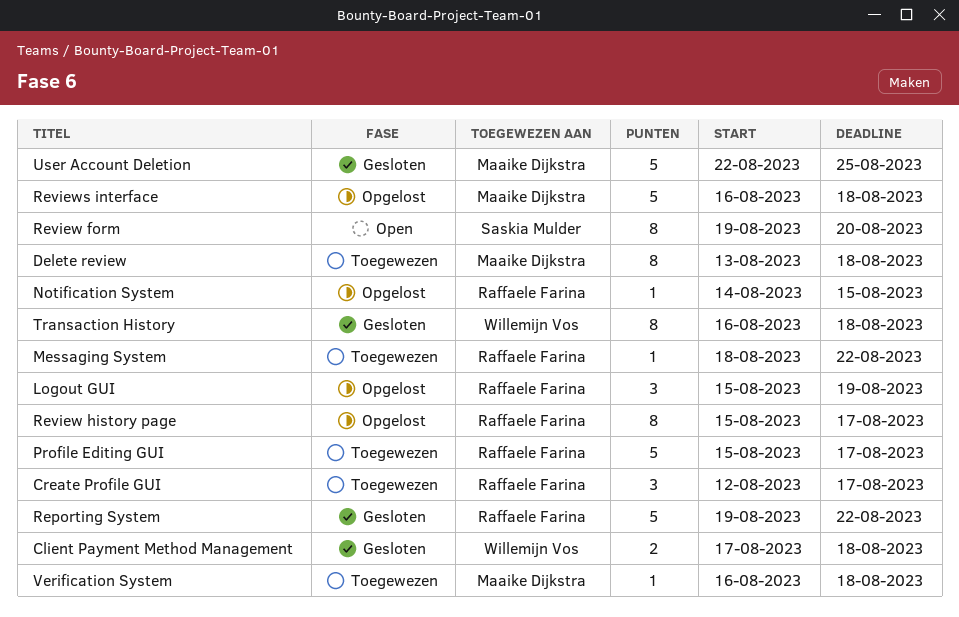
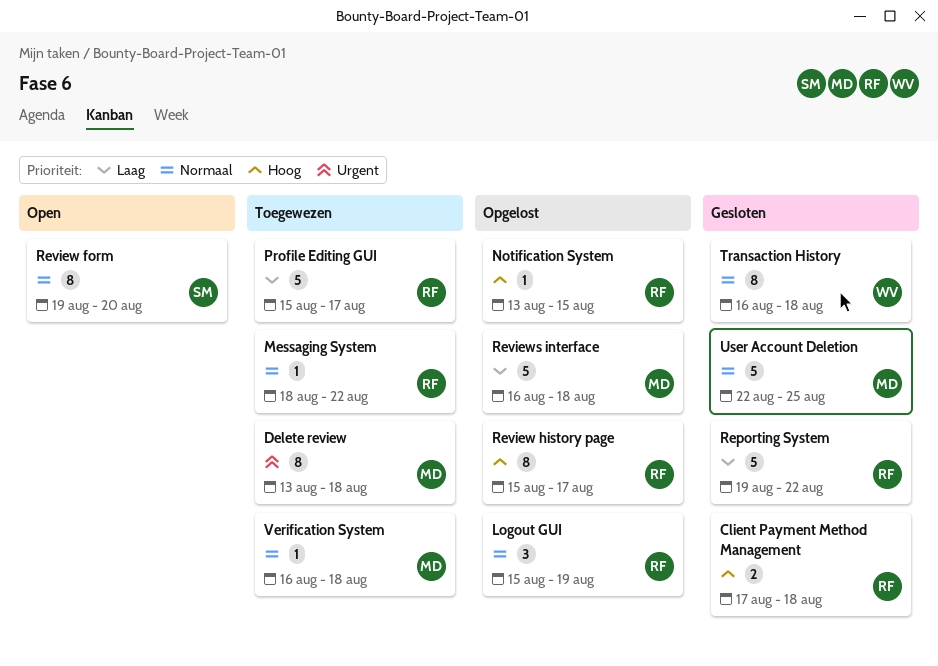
Client Payment Method Management, owner: Willemijn Vos -> Raffaele Farina
Create Profile GUI: present -> none
Notification System, start: Aug 14 -> Aug 13

